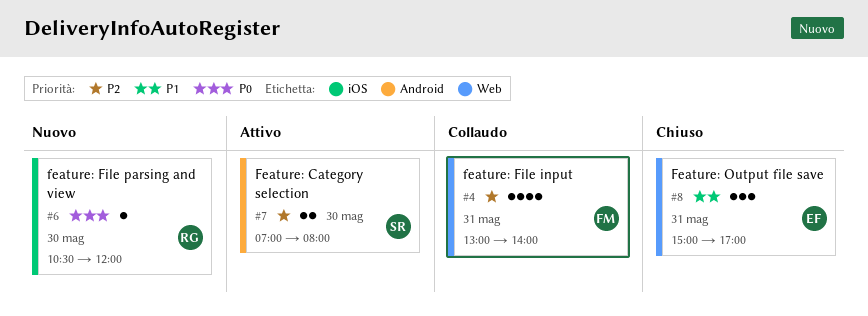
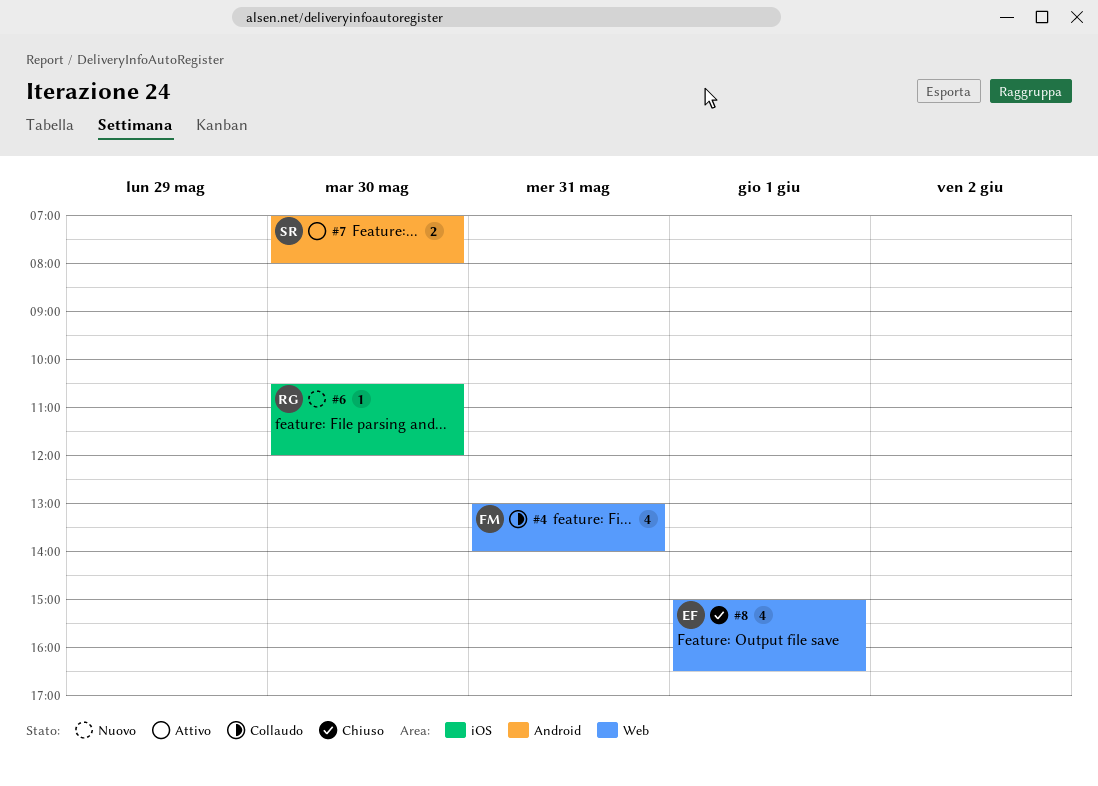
#8, estimate: 3 -> 4
#8, day: May 31 -> Jun 1
#8, ends: 17:00 -> 16:30

